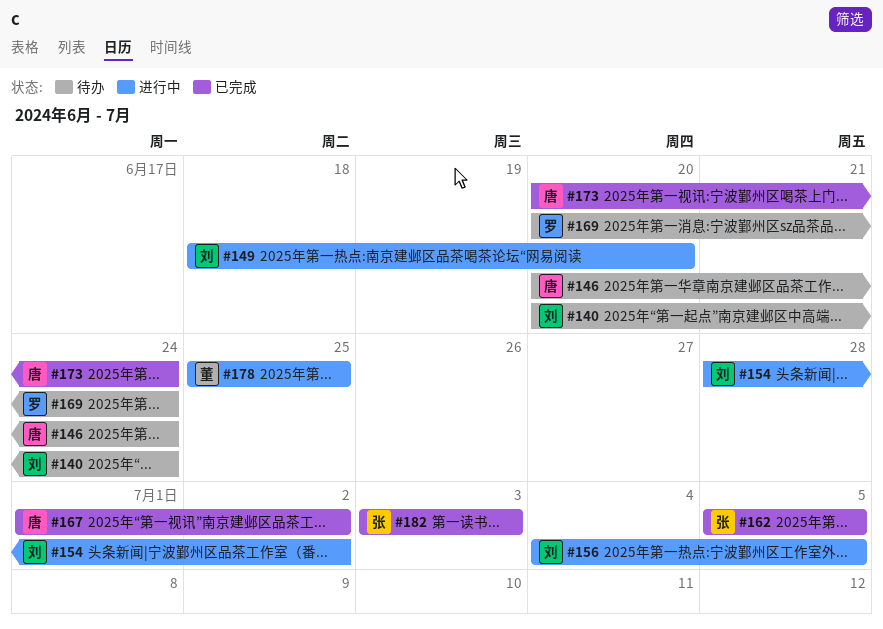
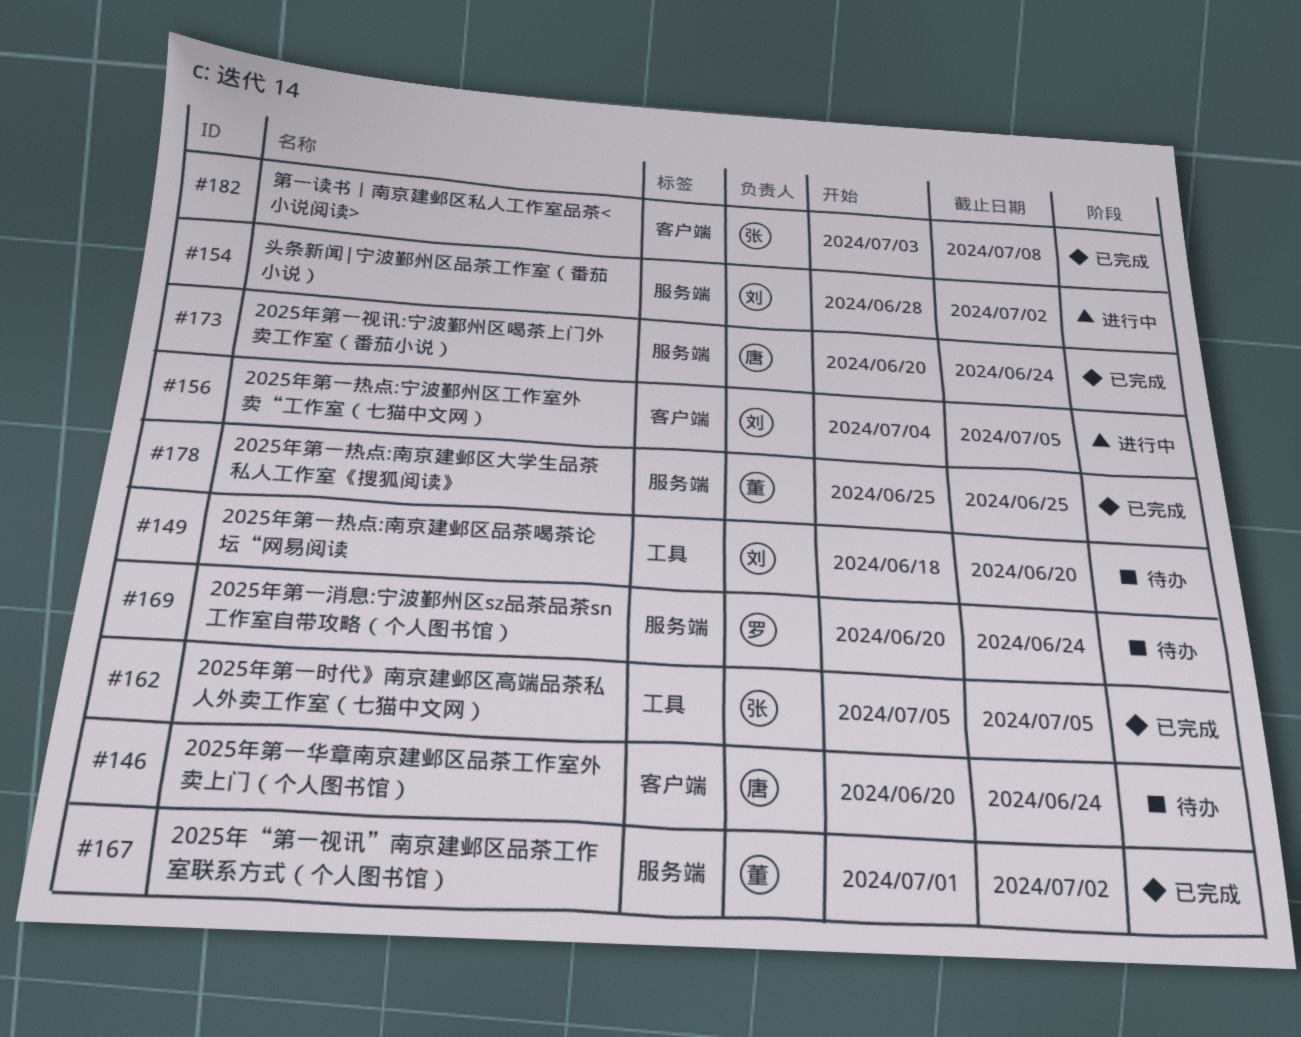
#140: present -> none
#149, status: 进行中 -> 待办
#167, owner: 唐 -> 董
#178, status: 进行中 -> 已完成
#182, due: Jul 3 -> Jul 8

